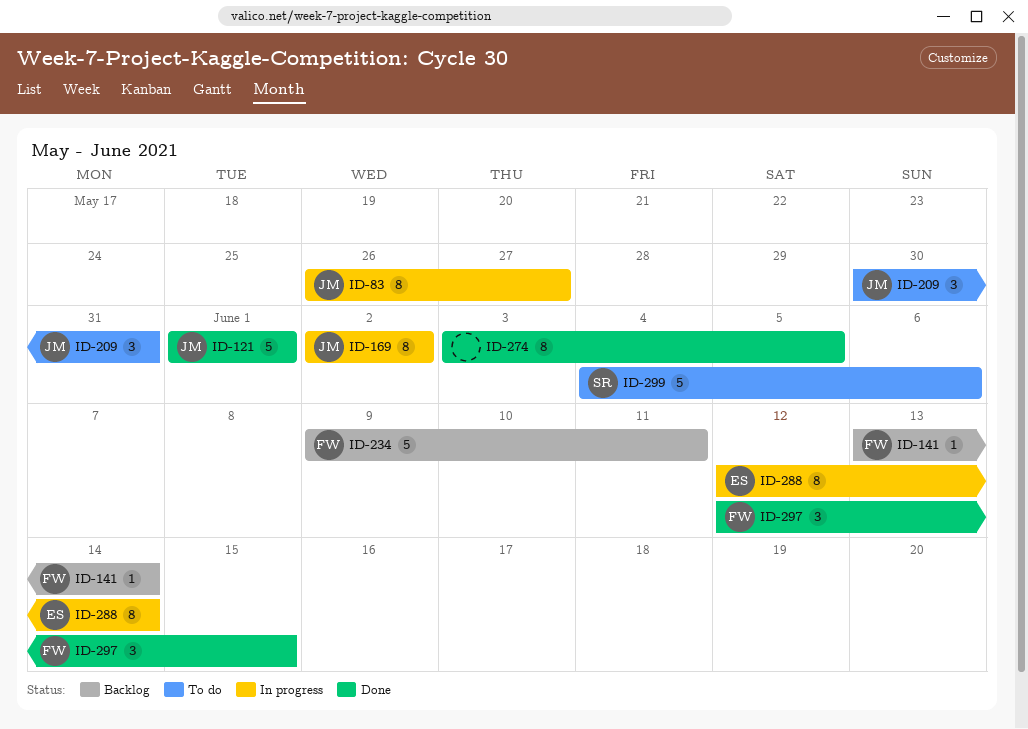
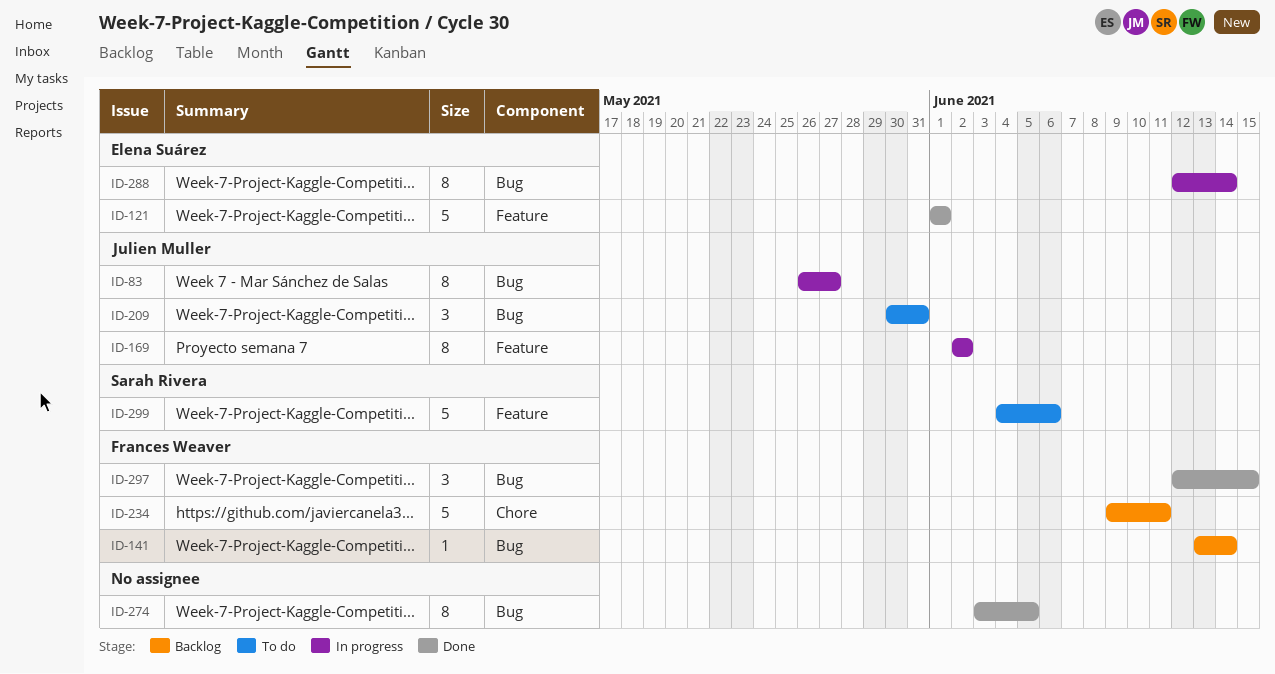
ID-121, owner: Julien Muller -> Elena Suárez

